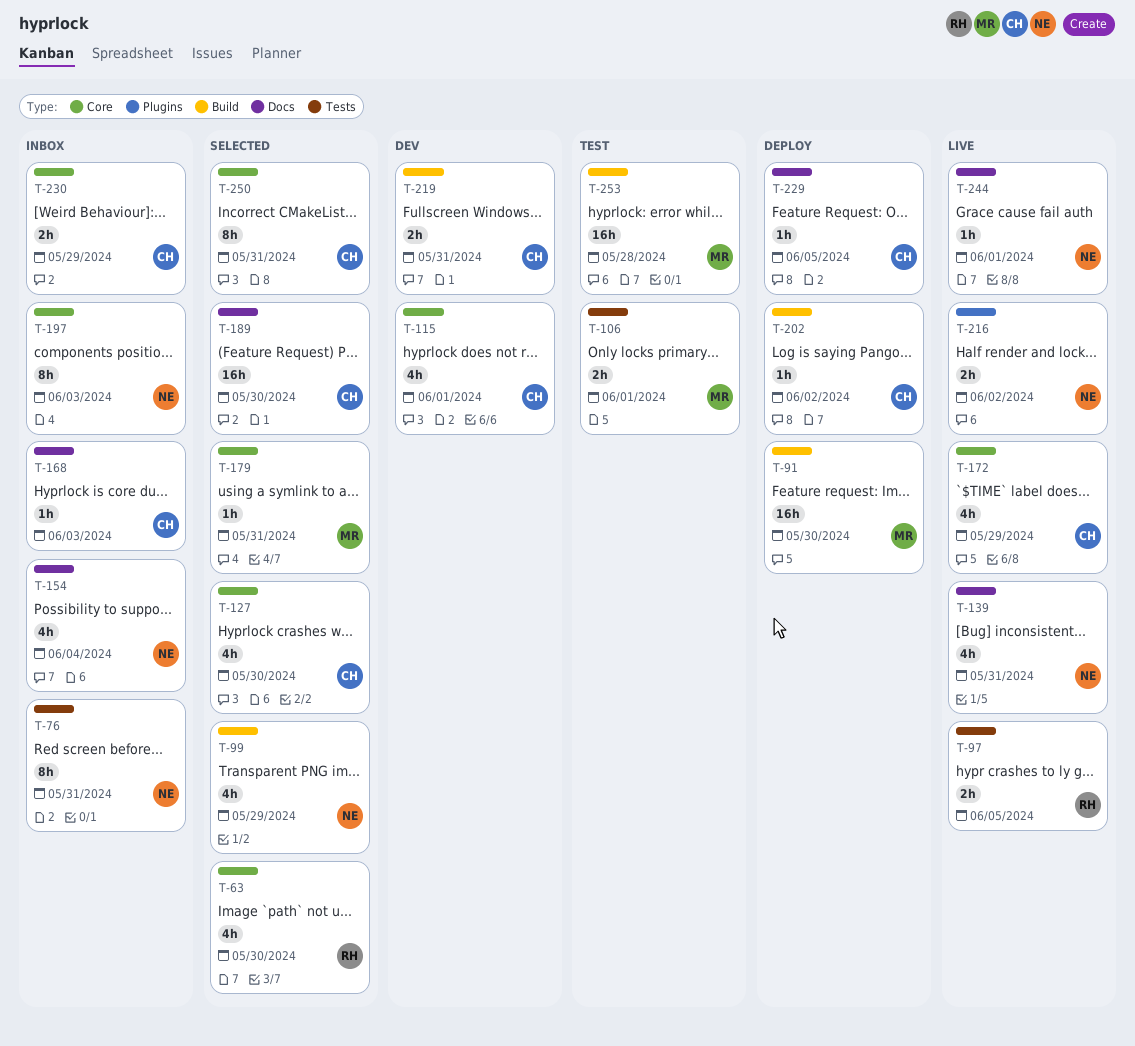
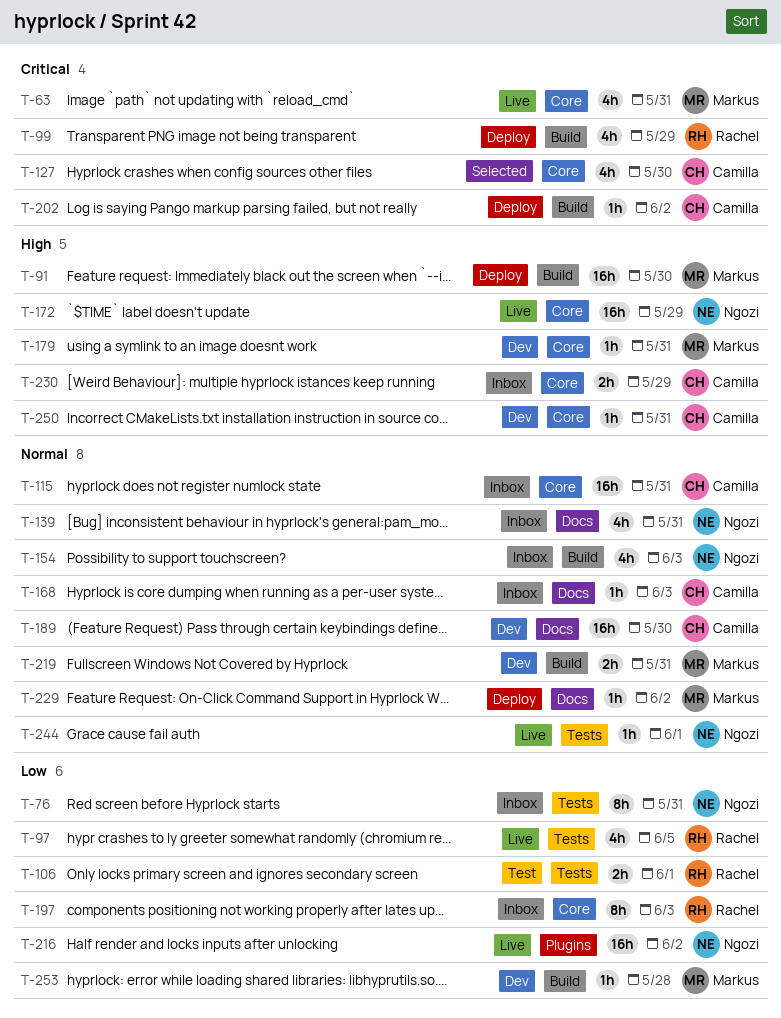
T-63, status: Selected -> Live
T-63, owner: Rachel -> Markus
T-63, due: May 30 -> May 31
T-97, estimate: 2h -> 4h
T-99, status: Selected -> Deploy
T-99, owner: Ngozi -> Rachel
T-106, owner: Markus -> Rachel
T-115, status: Dev -> Inbox
T-115, estimate: 4h -> 16h
T-115, due: Jun 1 -> May 31
T-139, status: Live -> Inbox
T-154, label: Docs -> Build
T-154, due: Jun 4 -> Jun 3
T-172, owner: Camilla -> Ngozi
T-172, estimate: 4h -> 16h
T-179, status: Selected -> Dev
T-189, status: Selected -> Dev
T-197, owner: Ngozi -> Rachel
T-216, estimate: 2h -> 16h
T-219, owner: Camilla -> Markus
T-229, owner: Camilla -> Markus
T-229, due: Jun 5 -> Jun 2
T-244, label: Docs -> Tests
T-250, status: Selected -> Dev
T-250, estimate: 8h -> 1h
T-253, status: Test -> Dev
T-253, estimate: 16h -> 1h

